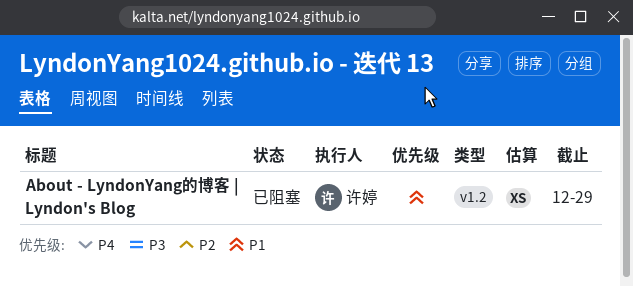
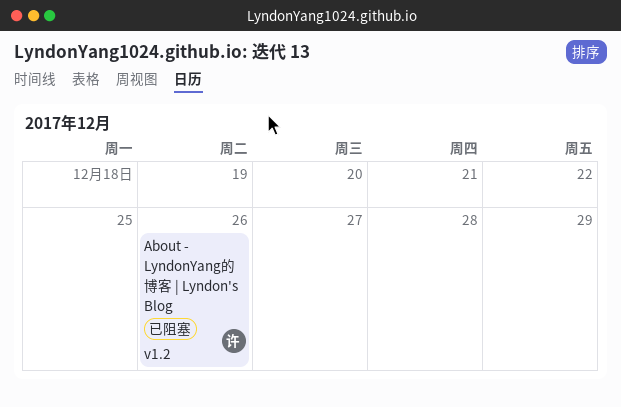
About - LyndonYang的博客 | Lyndon's Blog, due: Dec 29 -> Dec 26

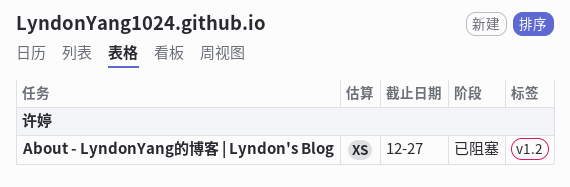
About - LyndonYang的博客 | Lyndon's Blog, due: Dec 26 -> Dec 27

